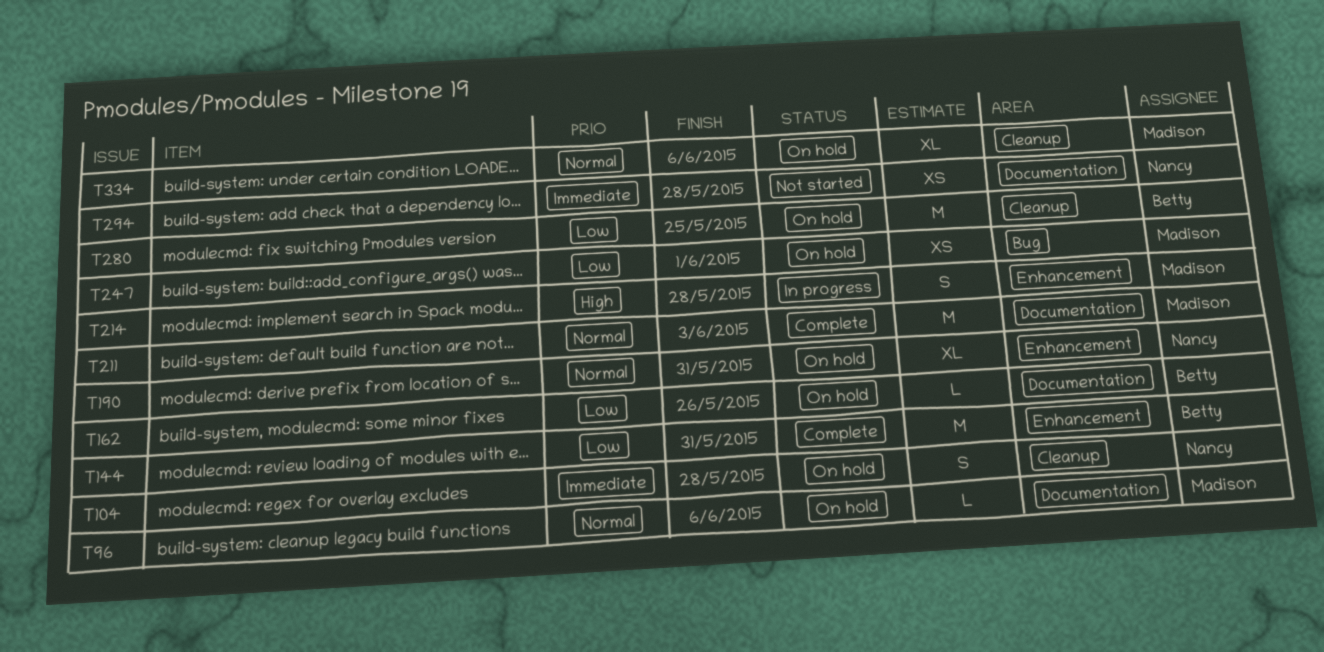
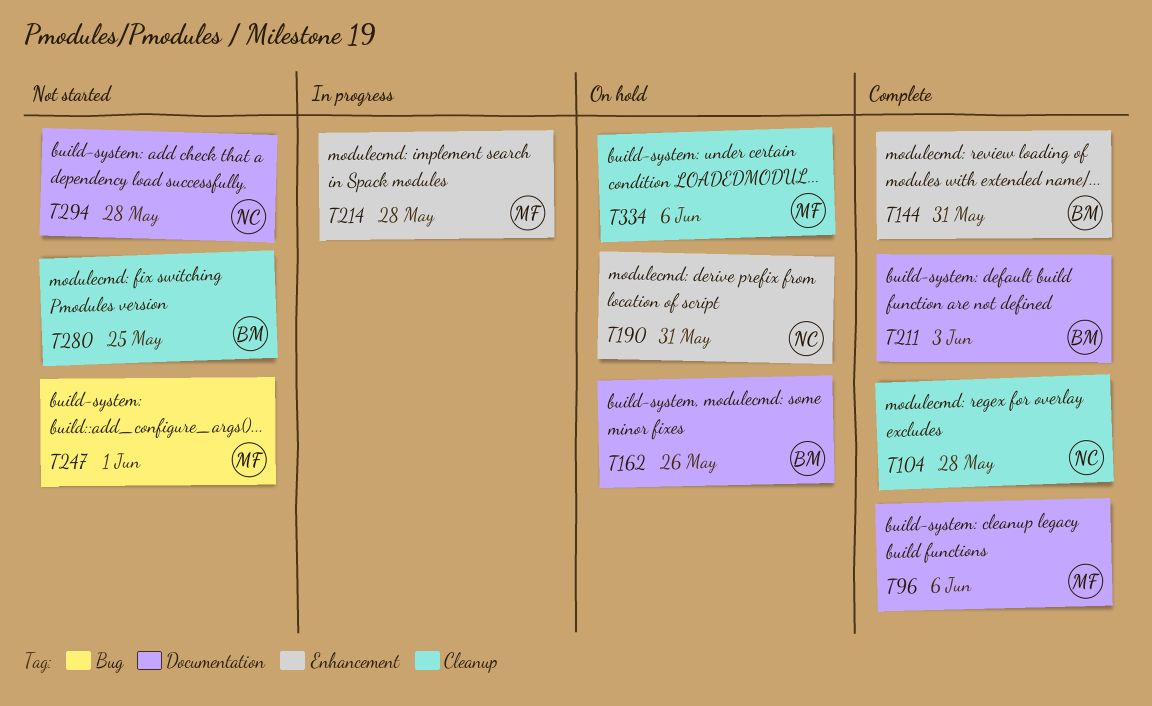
T96, status: On hold -> Complete
T104, status: On hold -> Complete
T211, owner: Madison -> Betty
T247, status: On hold -> Not started
T280, status: On hold -> Not started

